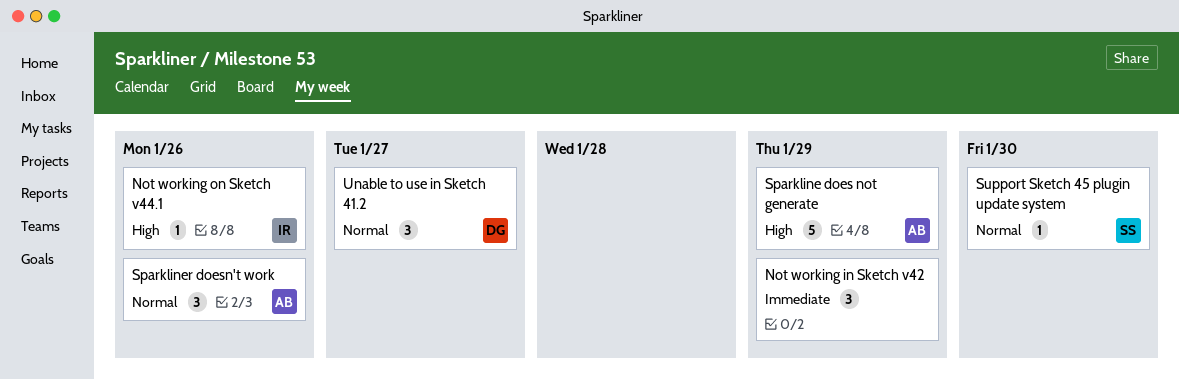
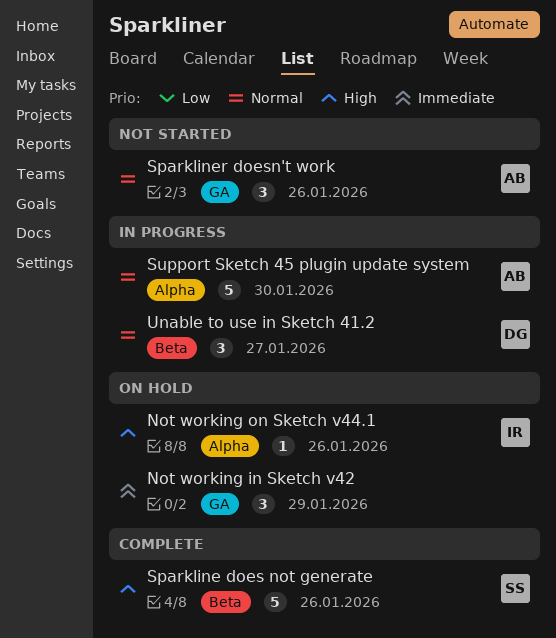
Sparkline does not generate, owner: AB -> SS
Sparkline does not generate, due: Jan 29 -> Jan 26
Support Sketch 45 plugin update system, owner: SS -> AB
Support Sketch 45 plugin update system, estimate: 1 -> 5

